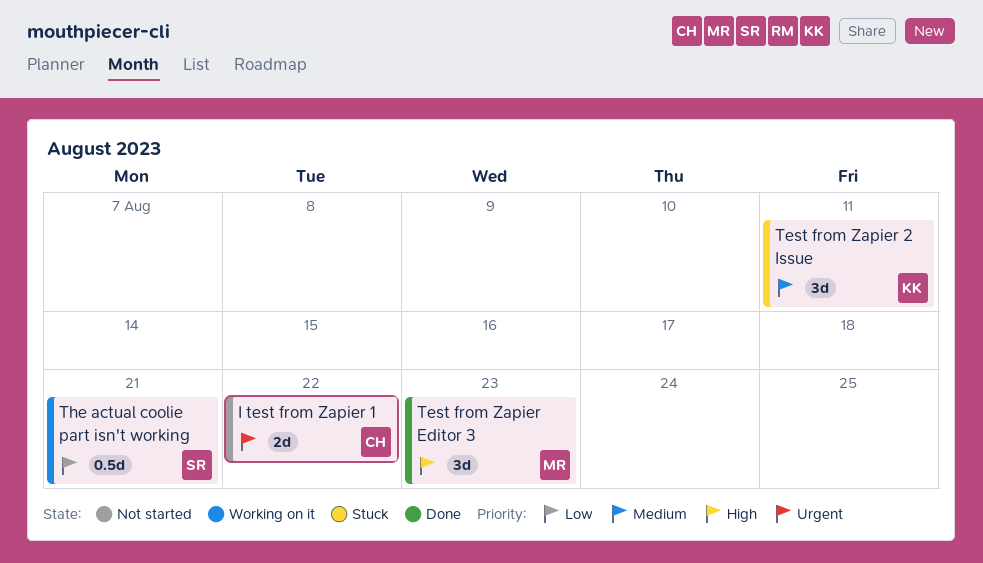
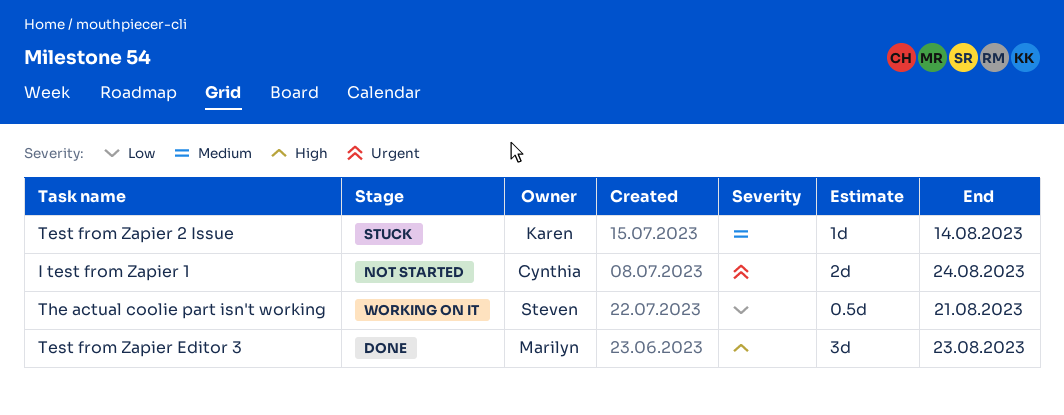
I test from Zapier 1, due: Aug 22 -> Aug 24
Test from Zapier 2 Issue, estimate: 3d -> 1d
Test from Zapier 2 Issue, due: Aug 11 -> Aug 14

